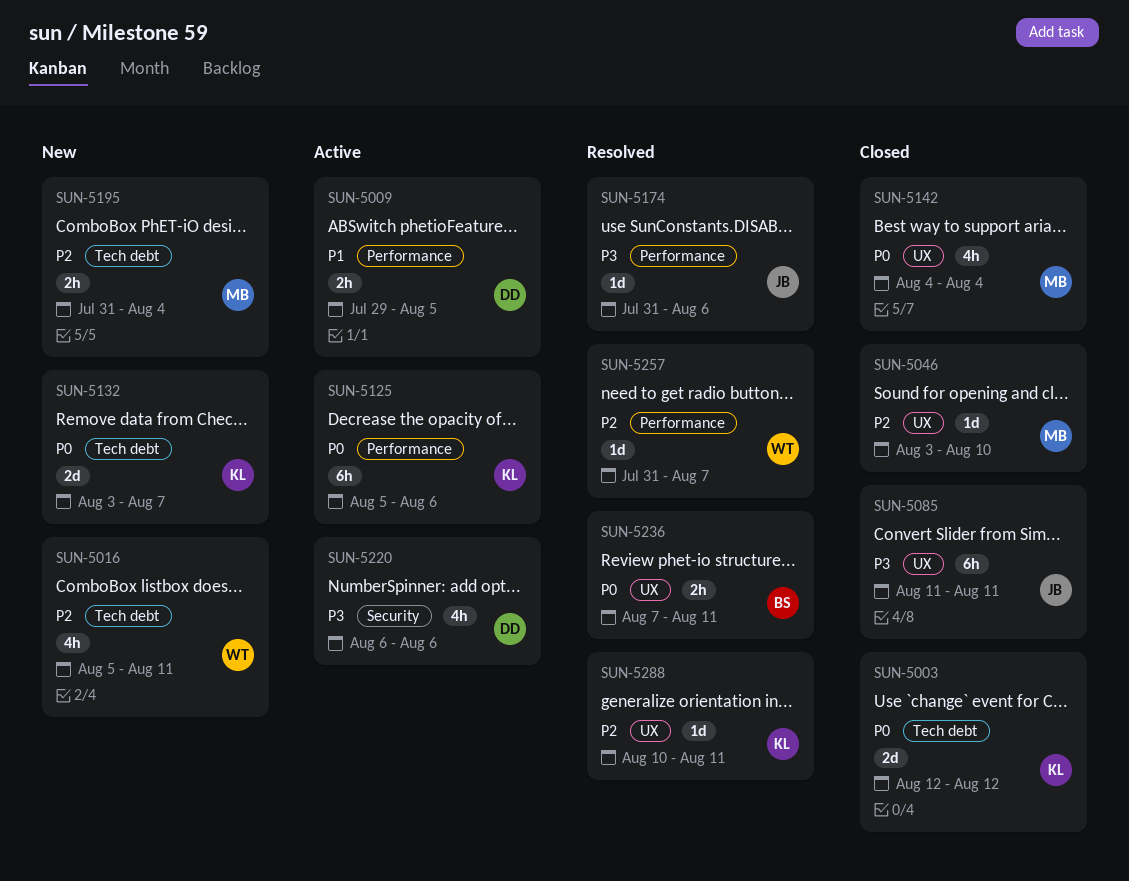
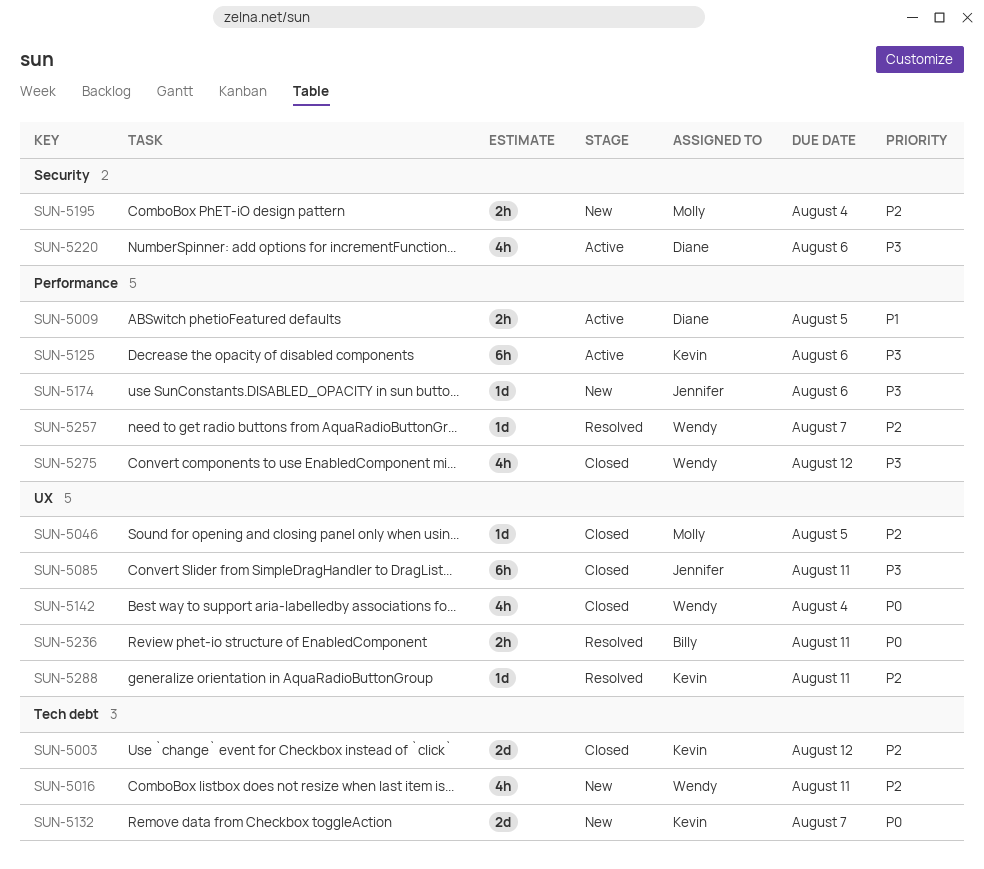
SUN-5003, priority: P0 -> P2
SUN-5046, due: Aug 10 -> Aug 5
SUN-5125, priority: P0 -> P3
SUN-5142, owner: Molly -> Wendy
SUN-5174, status: Resolved -> New
SUN-5195, label: Tech debt -> Security
SUN-5275: none -> present

